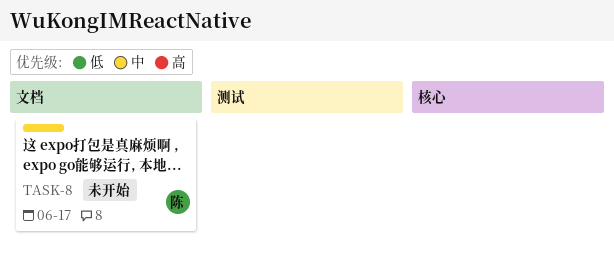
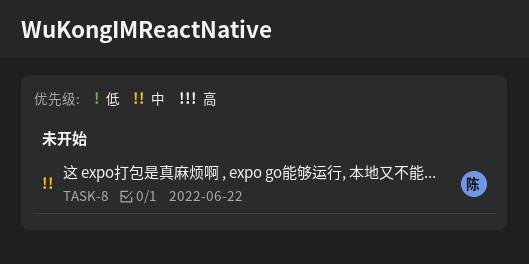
TASK-8, due: Jun 17 -> Jun 22

